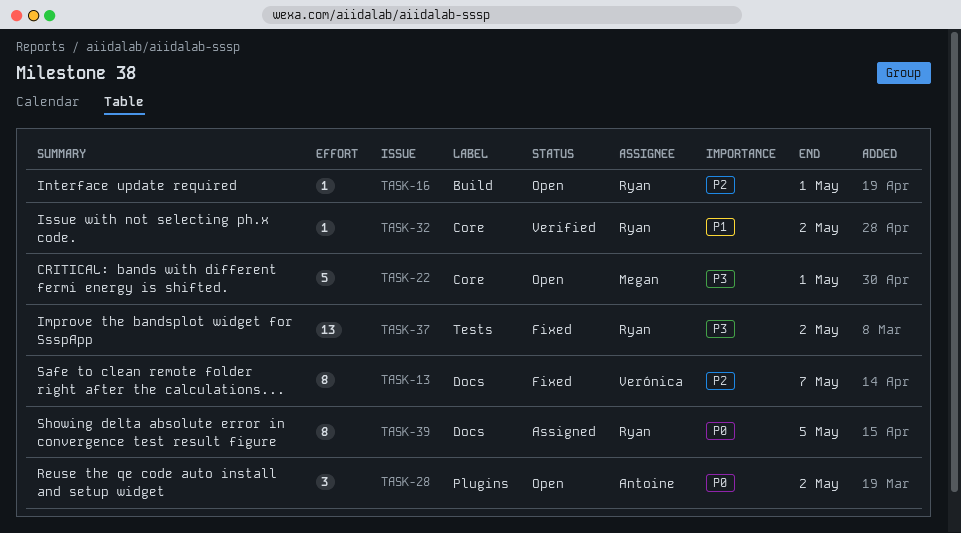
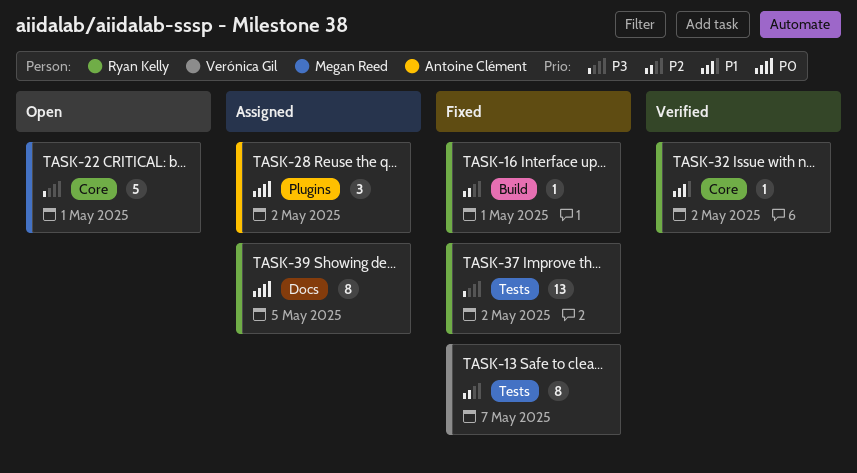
TASK-13, label: Docs -> Tests
TASK-16, status: Open -> Fixed
TASK-28, status: Open -> Assigned

